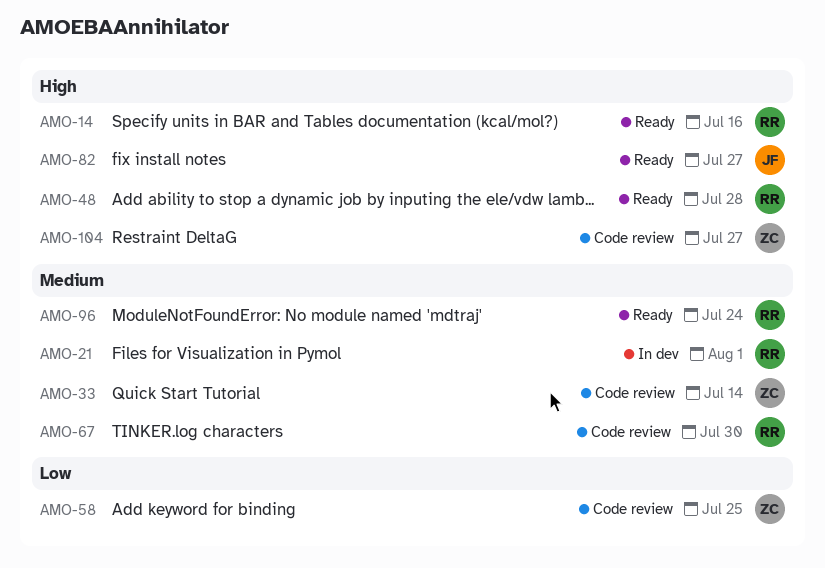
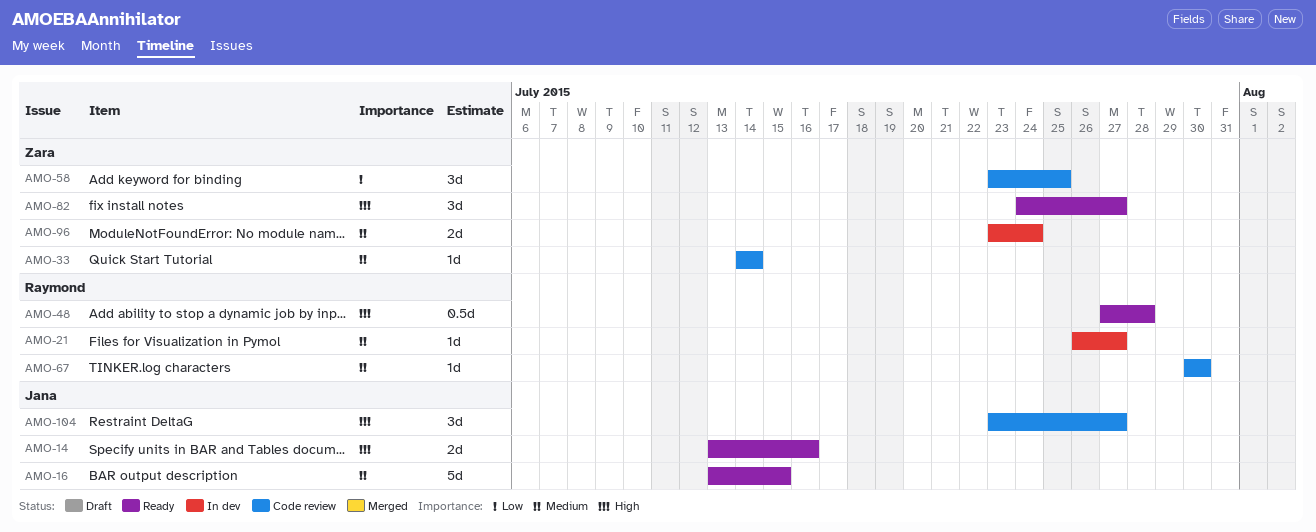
AMO-14, owner: Raymond -> Jana
AMO-16: none -> present
AMO-21, due: Aug 1 -> Jul 27
AMO-82, owner: Jana -> Zara
AMO-96, status: Ready -> In dev
AMO-96, owner: Raymond -> Zara
AMO-104, owner: Zara -> Jana

